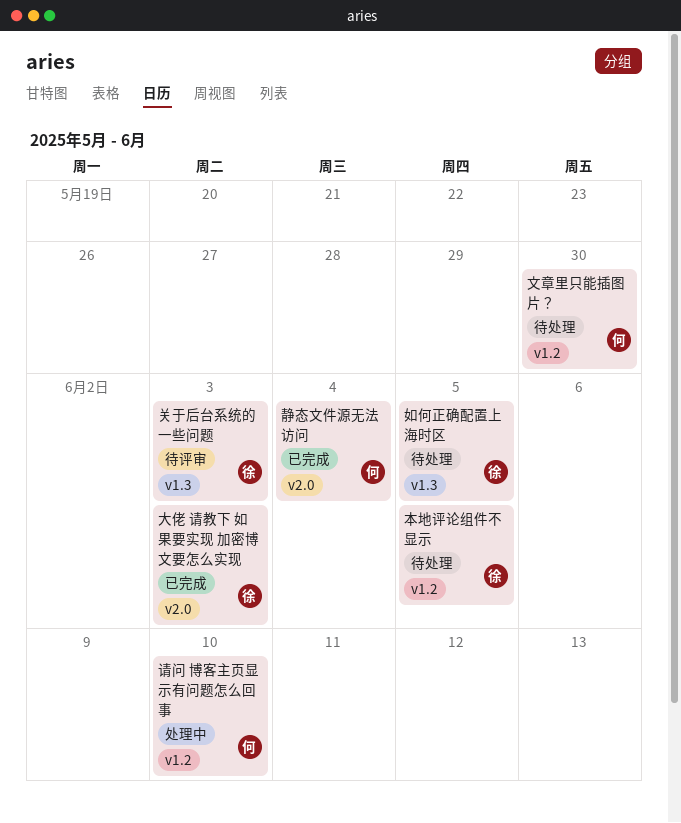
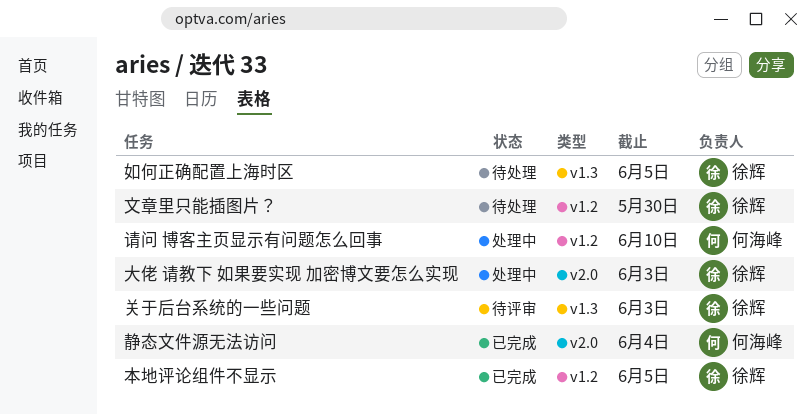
大佬 请教下 如果要实现 加密博文要怎么实现, status: 已完成 -> 处理中
文章里只能插图片？, owner: 何海峰 -> 徐辉
本地评论组件不显示, status: 待处理 -> 已完成

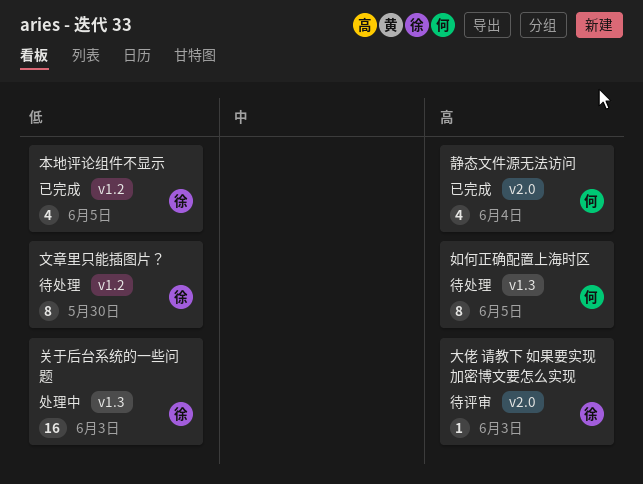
关于后台系统的一些问题, status: 待评审 -> 处理中
大佬 请教下 如果要实现 加密博文要怎么实现, status: 处理中 -> 待评审
如何正确配置上海时区, owner: 徐辉 -> 何海峰
请问 博客主页显示有问题怎么回事: present -> none

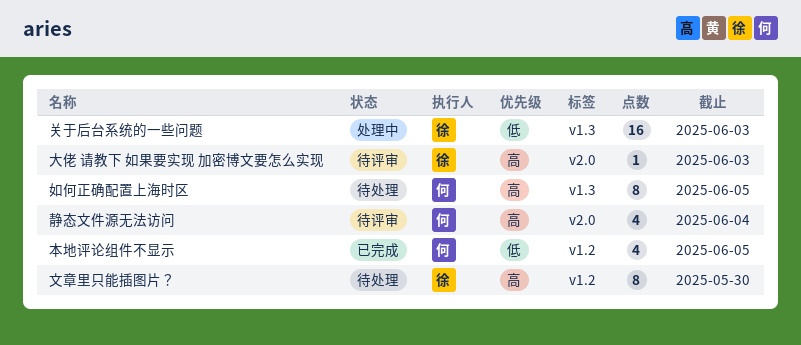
文章里只能插图片？, priority: 低 -> 高
本地评论组件不显示, owner: 徐 -> 何
静态文件源无法访问, status: 已完成 -> 待评审

